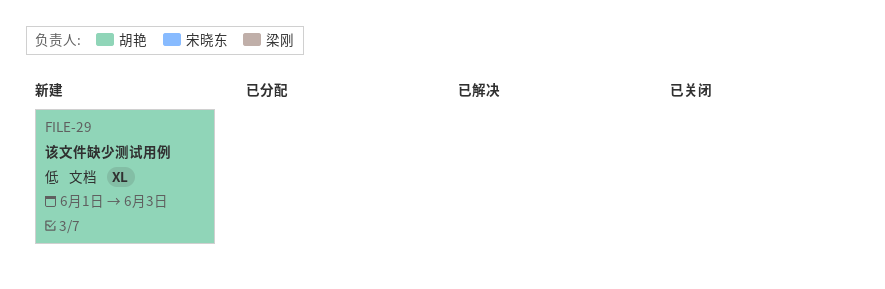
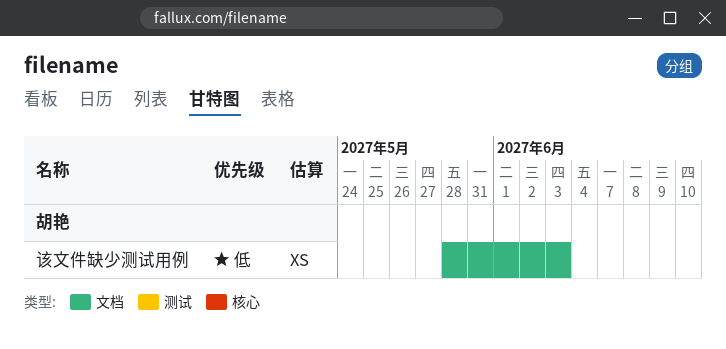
该文件缺少测试用例, estimate: XL -> XS
该文件缺少测试用例, start: Jun 1 -> May 28

